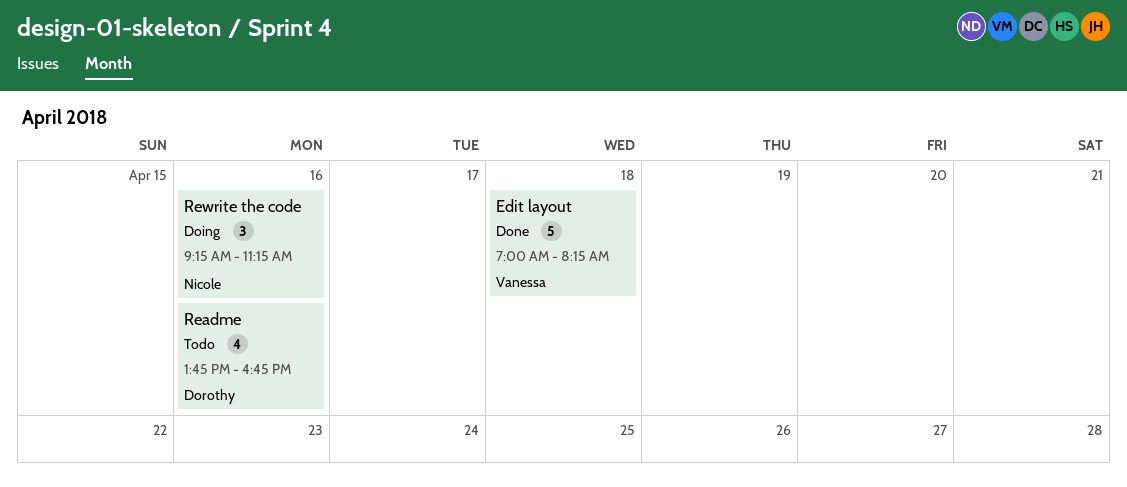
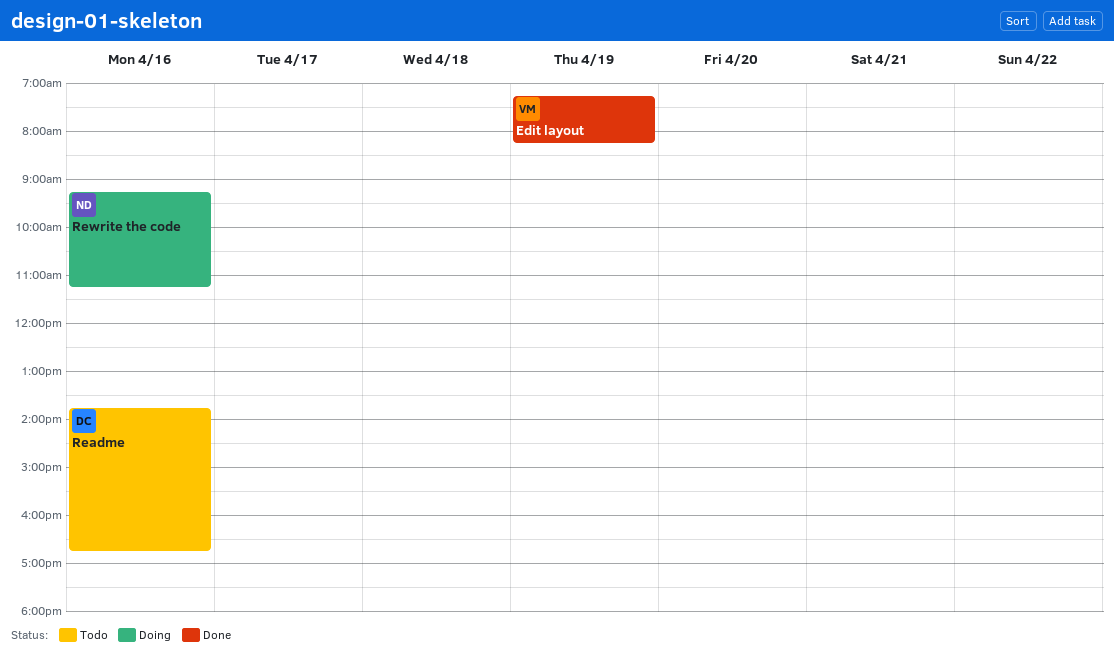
Edit layout, day: Apr 18 -> Apr 19
Edit layout, begins: 07:00 -> 07:15

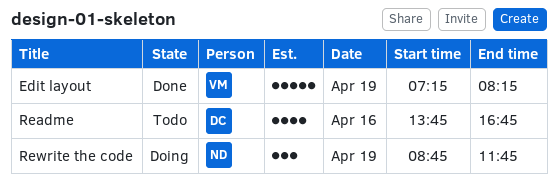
Rewrite the code, day: Apr 16 -> Apr 19
Rewrite the code, begins: 09:15 -> 08:45
Rewrite the code, ends: 11:15 -> 11:45

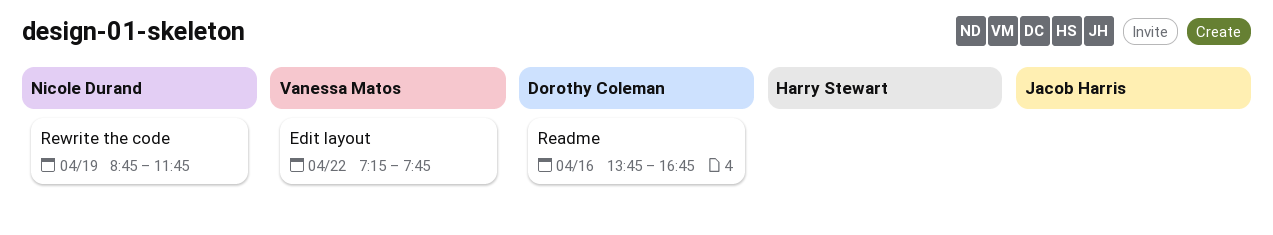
Edit layout, day: Apr 19 -> Apr 22
Edit layout, ends: 08:15 -> 07:45

